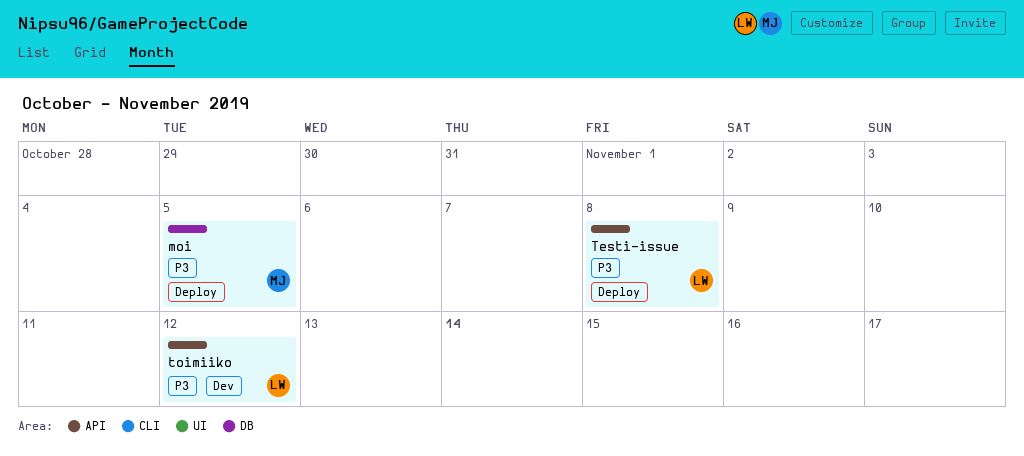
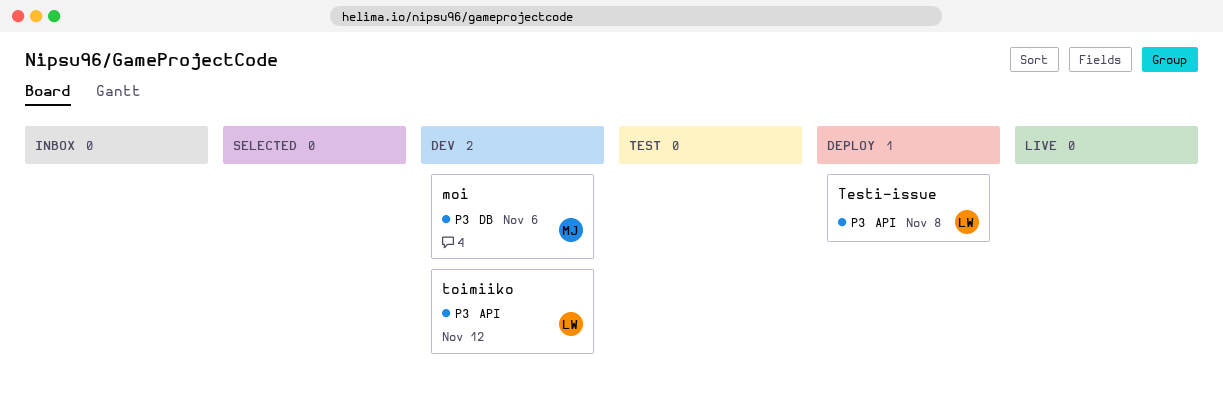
moi, status: Deploy -> Dev
moi, due: Nov 5 -> Nov 6

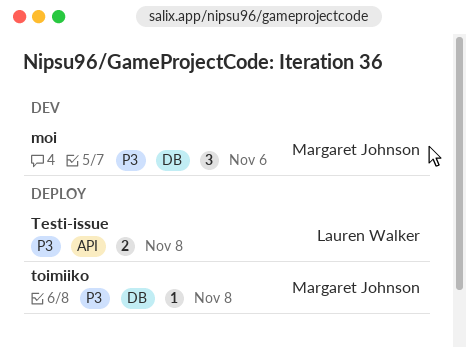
toimiiko, status: Dev -> Deploy
toimiiko, owner: Lauren Walker -> Margaret Johnson
toimiiko, label: API -> DB
toimiiko, due: Nov 12 -> Nov 8

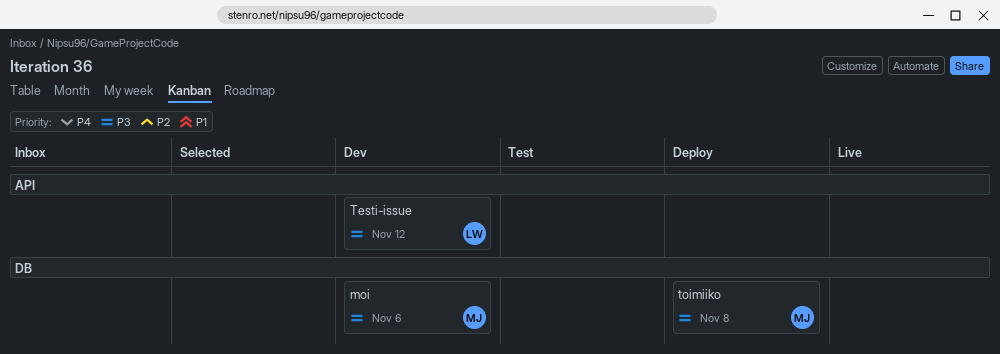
Testi-issue, status: Deploy -> Dev
Testi-issue, due: Nov 8 -> Nov 12

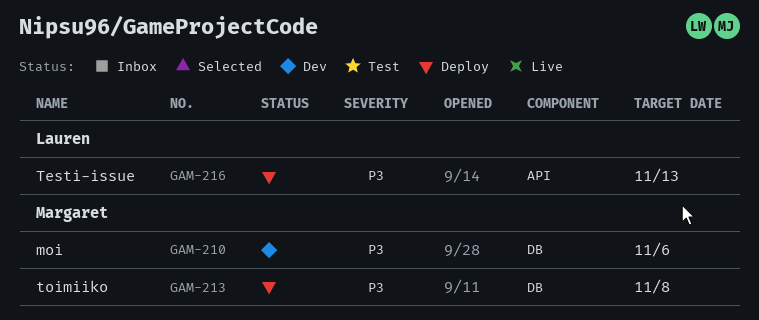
Testi-issue, status: Dev -> Deploy
Testi-issue, due: Nov 12 -> Nov 13

